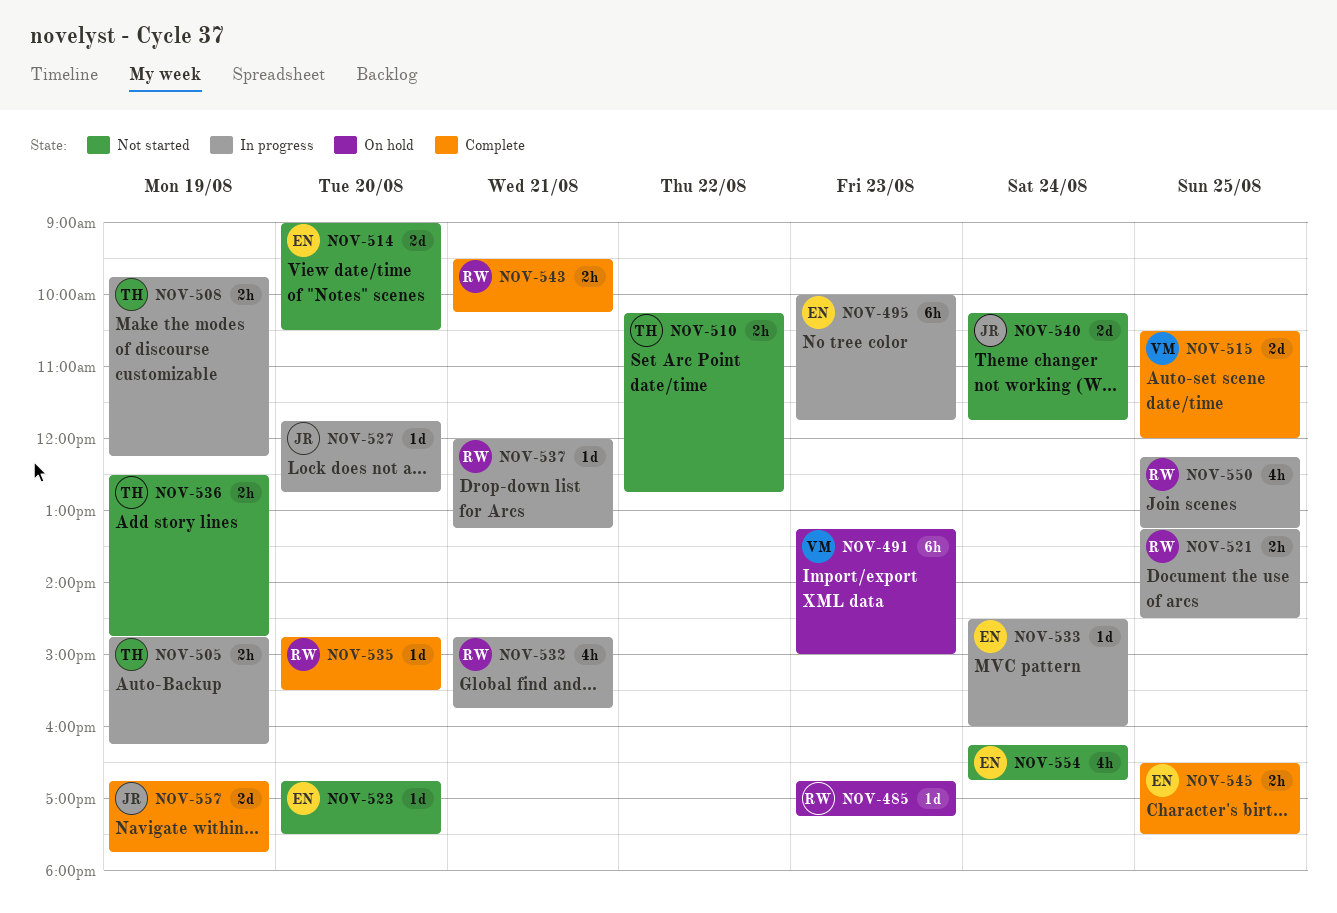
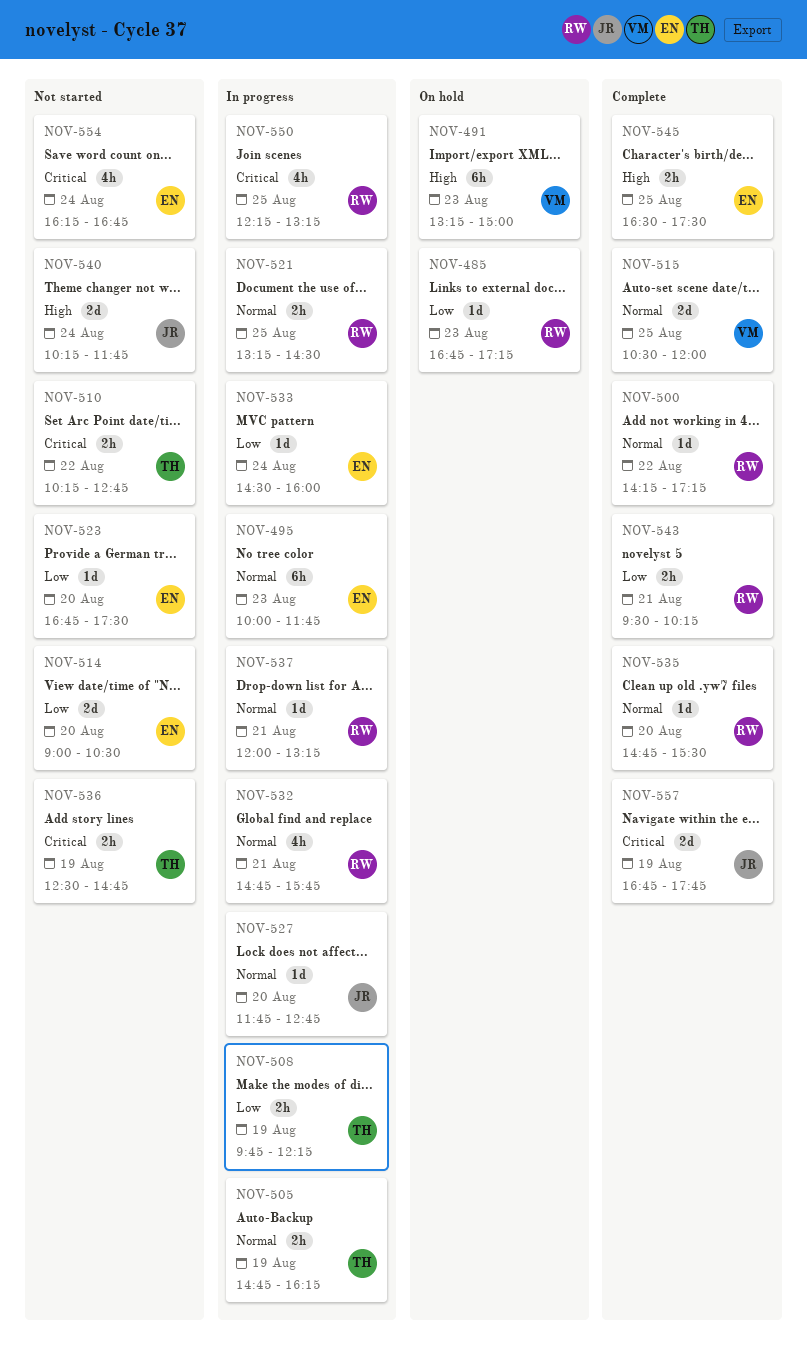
NOV-500: none -> present

